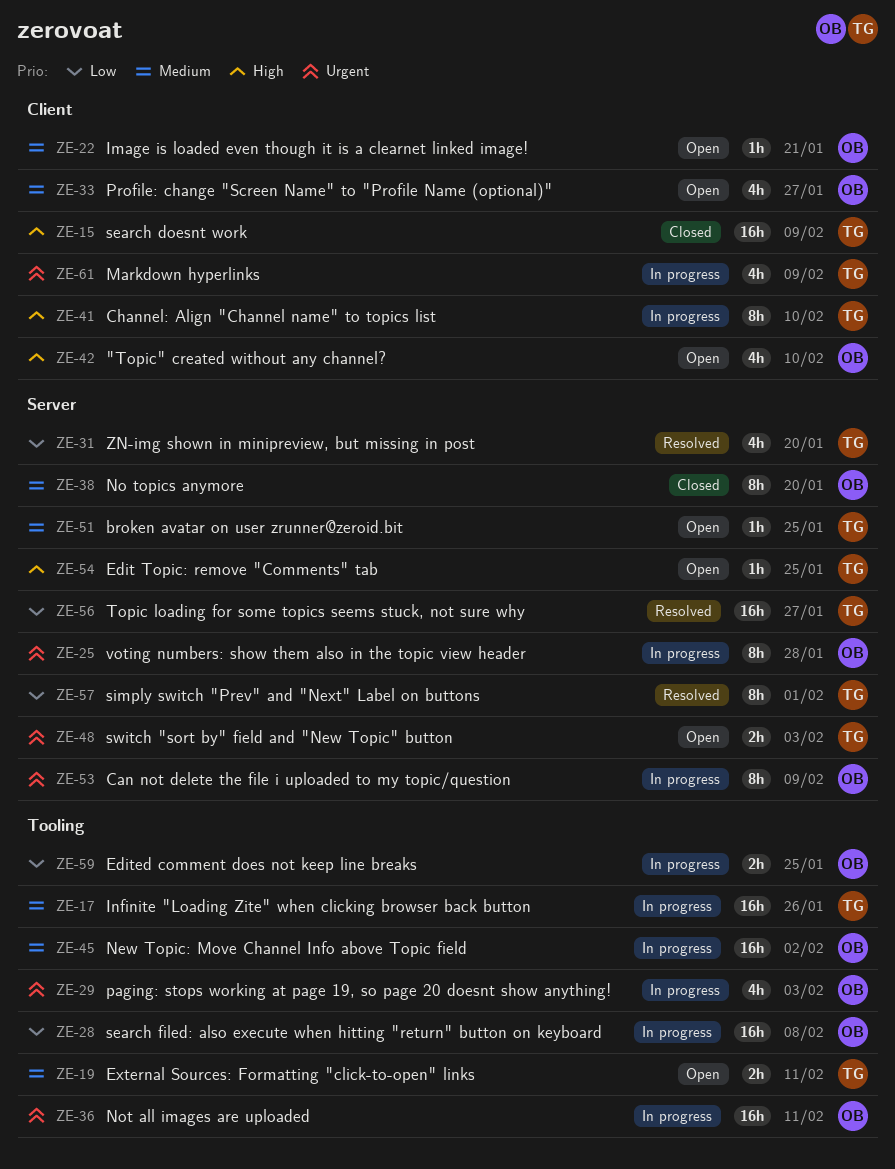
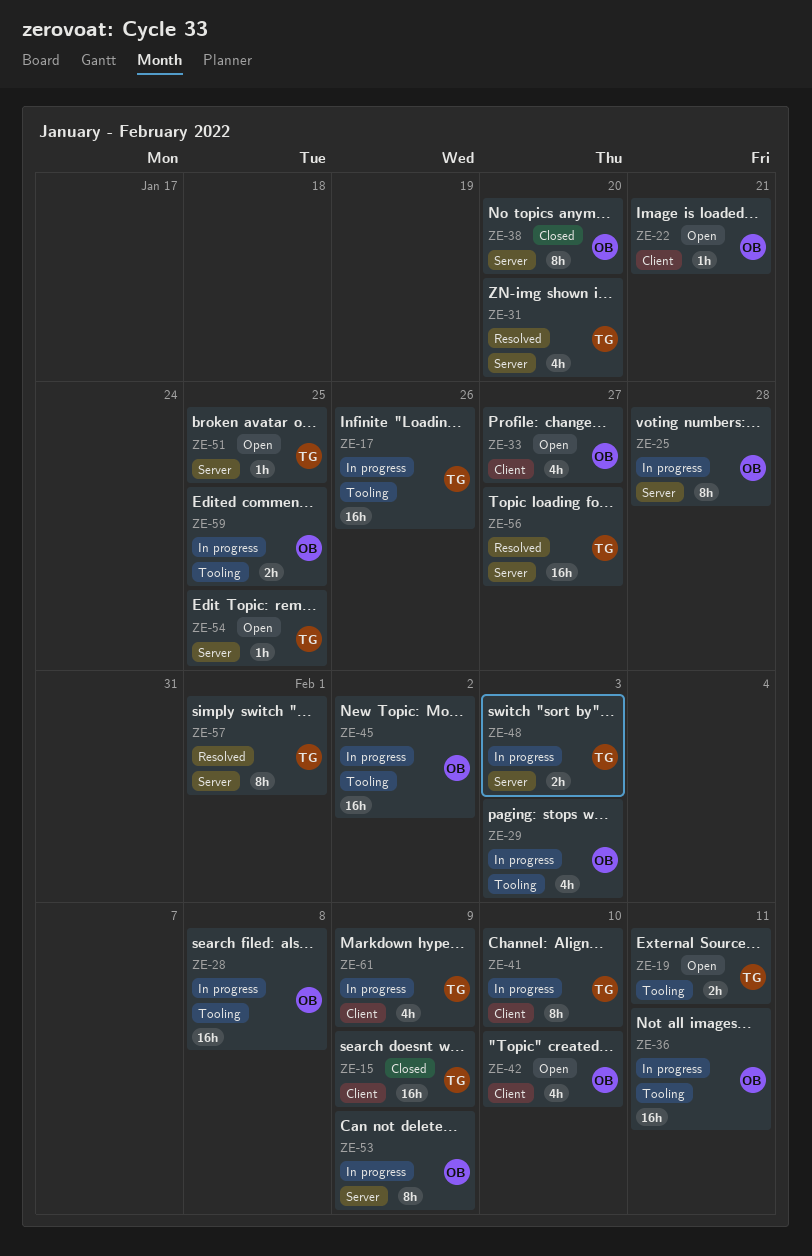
ZE-48, status: Open -> In progress

